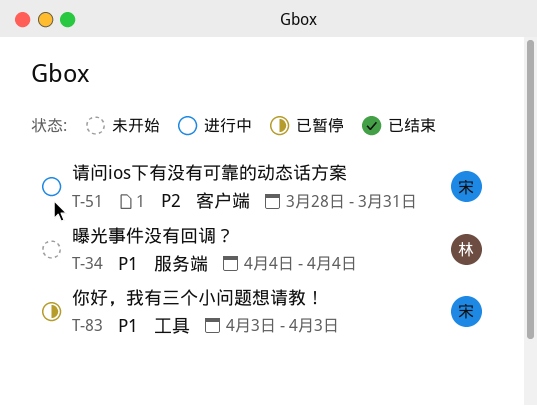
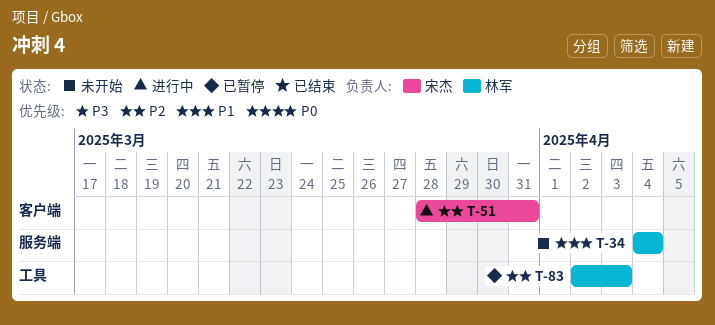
T-83, owner: 宋杰 -> 林军
T-83, priority: P1 -> P2
T-83, start: Apr 3 -> Apr 2

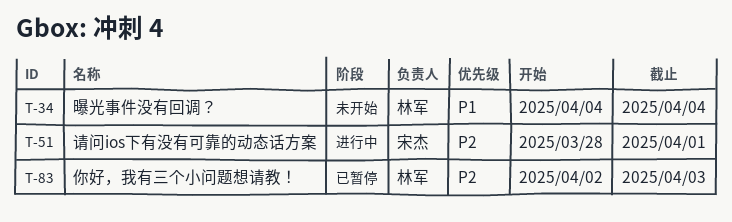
T-51, due: Mar 31 -> Apr 1

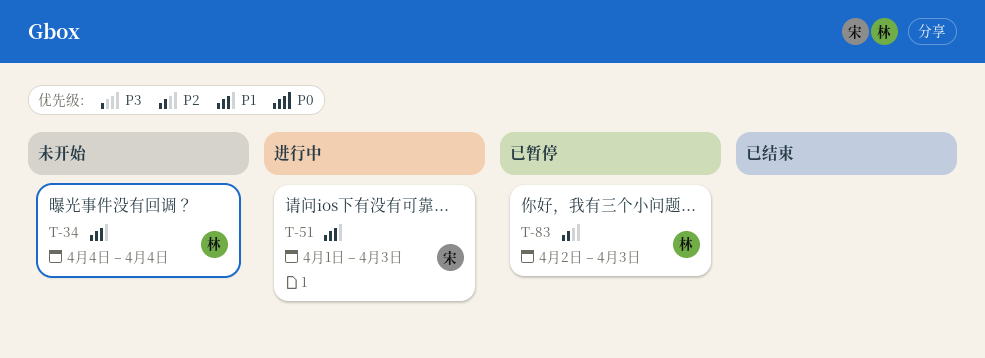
T-51, priority: P2 -> P1
T-51, start: Mar 28 -> Apr 1
T-51, due: Apr 1 -> Apr 3

